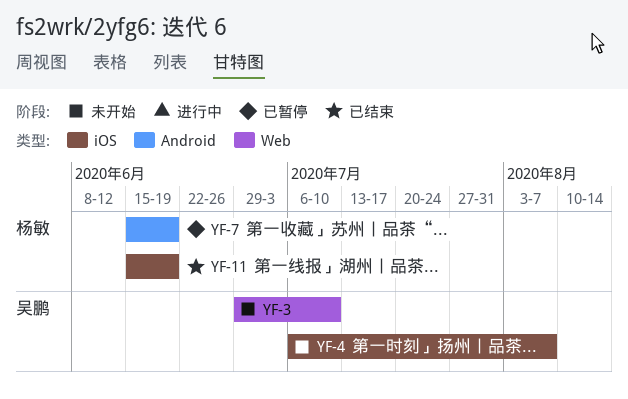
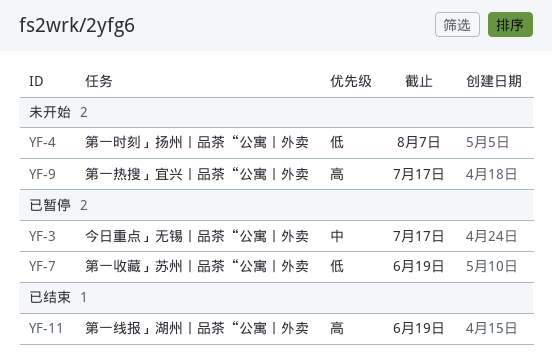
YF-3, status: 未开始 -> 已暂停
YF-3, due: Jul 10 -> Jul 17
YF-9: none -> present

